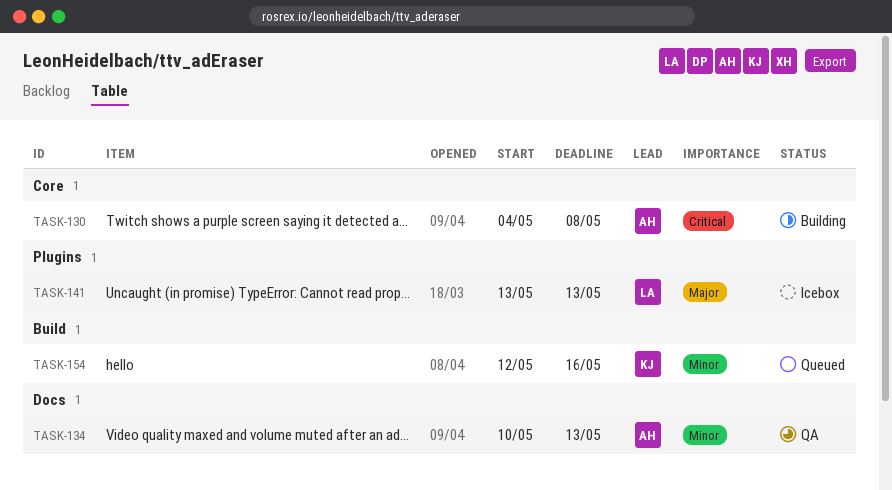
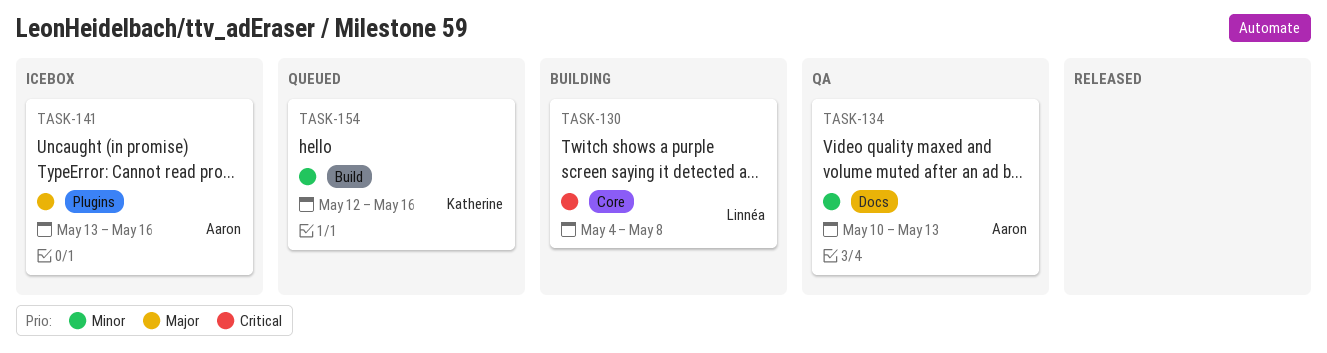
TASK-130, owner: Aaron -> Linnéa
TASK-141, owner: Linnéa -> Aaron
TASK-141, due: May 13 -> May 16

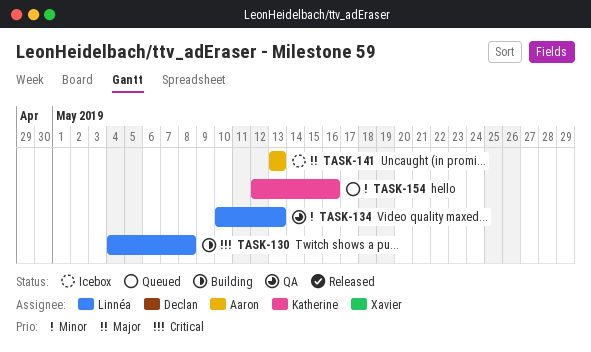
TASK-134, owner: Aaron -> Linnéa
TASK-141, due: May 16 -> May 13

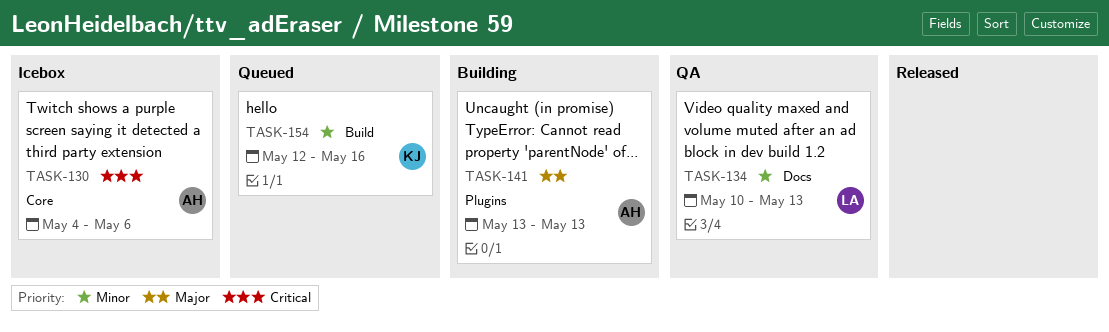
TASK-130, status: Building -> Icebox
TASK-130, owner: Linnéa -> Aaron
TASK-130, due: May 8 -> May 6
TASK-141, status: Icebox -> Building

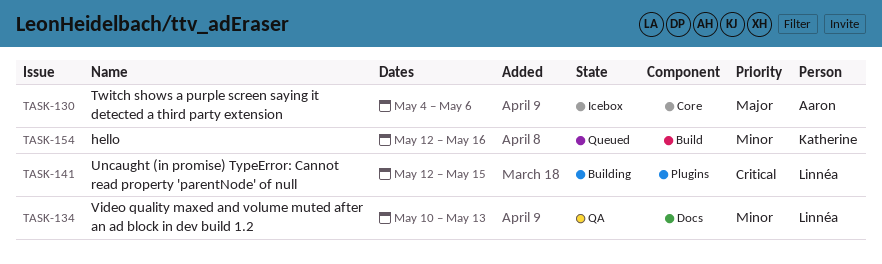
TASK-130, priority: Critical -> Major
TASK-141, owner: Aaron -> Linnéa
TASK-141, priority: Major -> Critical
TASK-141, start: May 13 -> May 12
TASK-141, due: May 13 -> May 15

